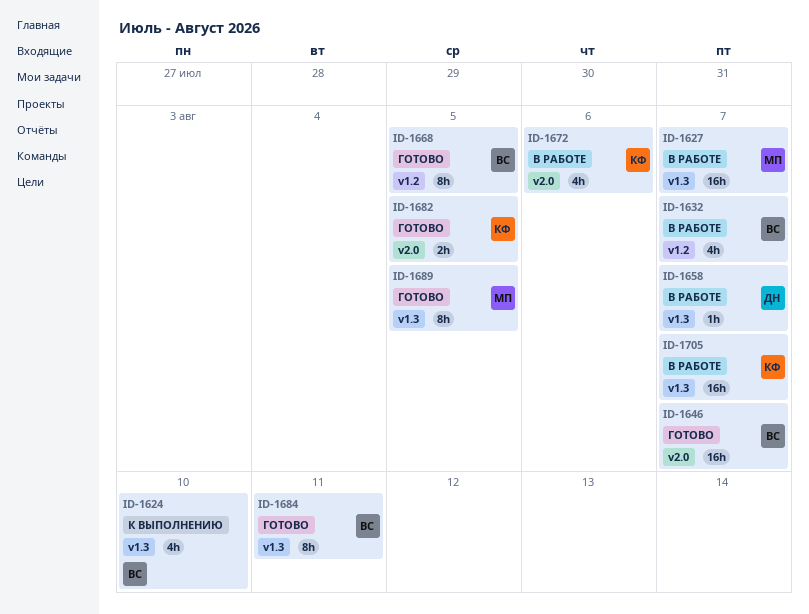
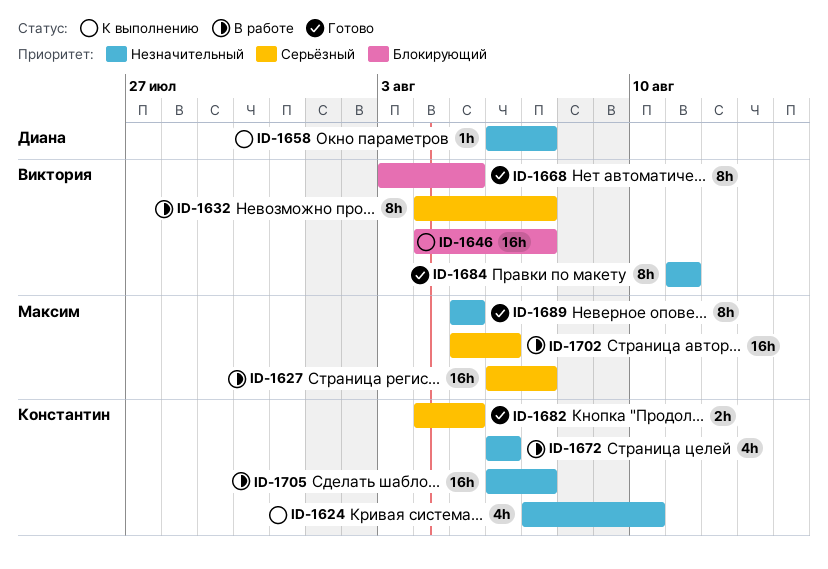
ID-1624, owner: Виктория -> Константин
ID-1632, estimate: 4h -> 8h
ID-1646, status: Готово -> К выполнению
ID-1658, status: В работе -> К выполнению
ID-1702: none -> present

